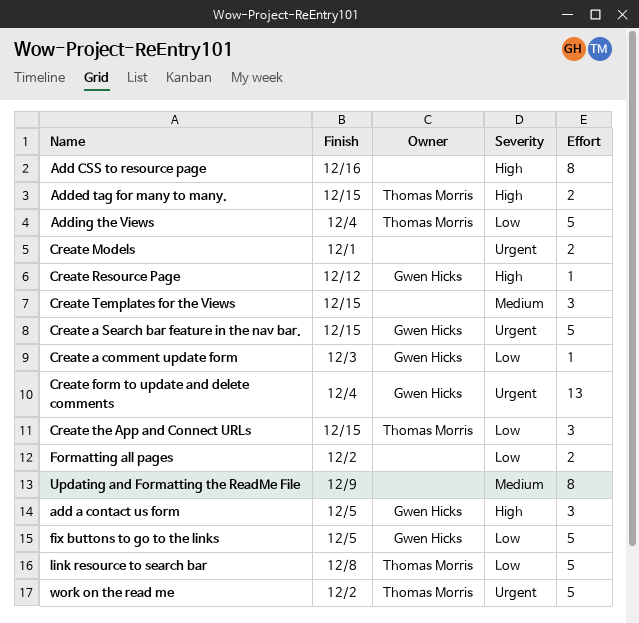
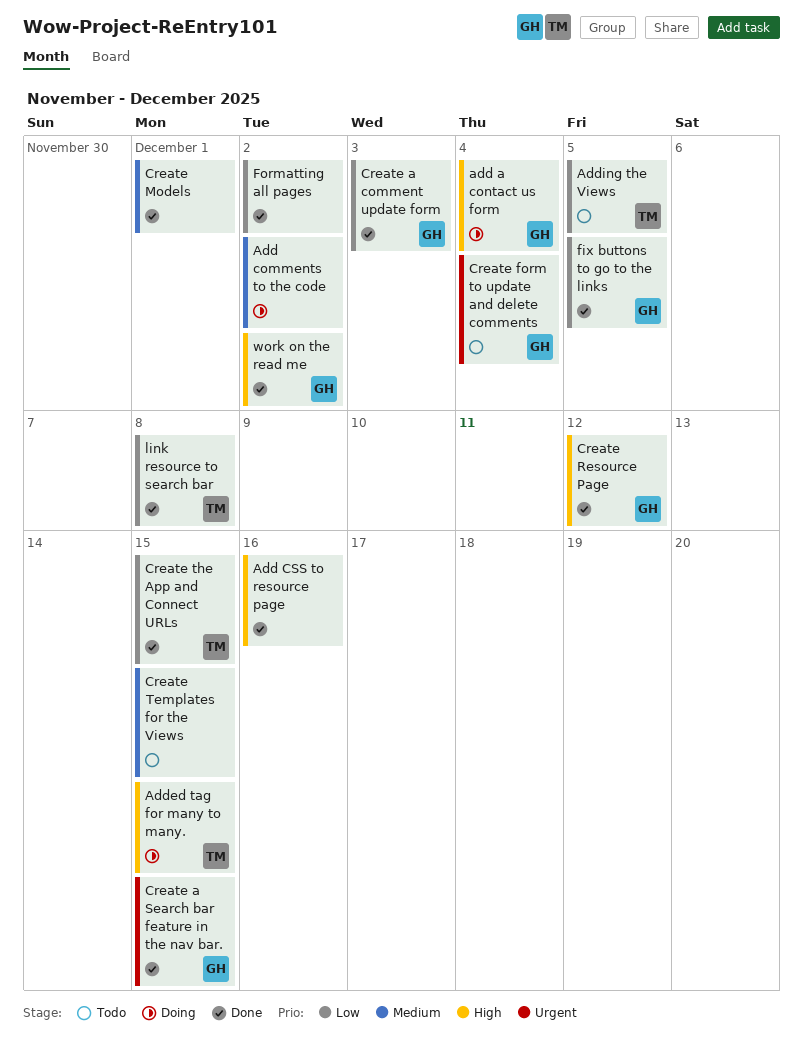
add a contact us form, due: Dec 5 -> Dec 4
Add comments to the code: none -> present
Adding the Views, due: Dec 4 -> Dec 5
Create Models, priority: Urgent -> Medium
Updating and Formatting the ReadMe File: present -> none
work on the read me, owner: Thomas Morris -> Gwen Hicks
work on the read me, priority: Urgent -> High

